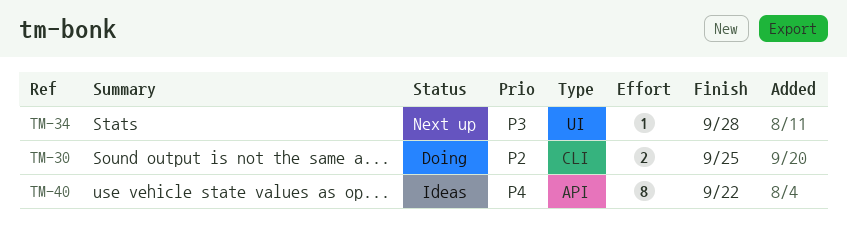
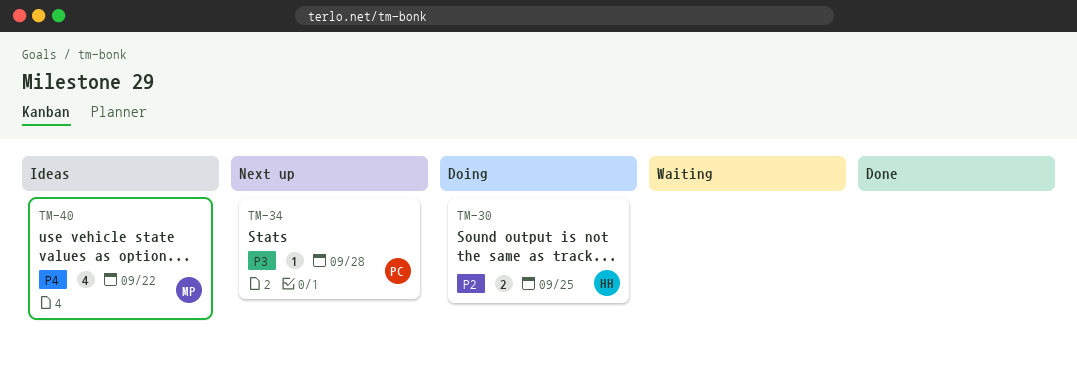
TM-40, estimate: 8 -> 4

